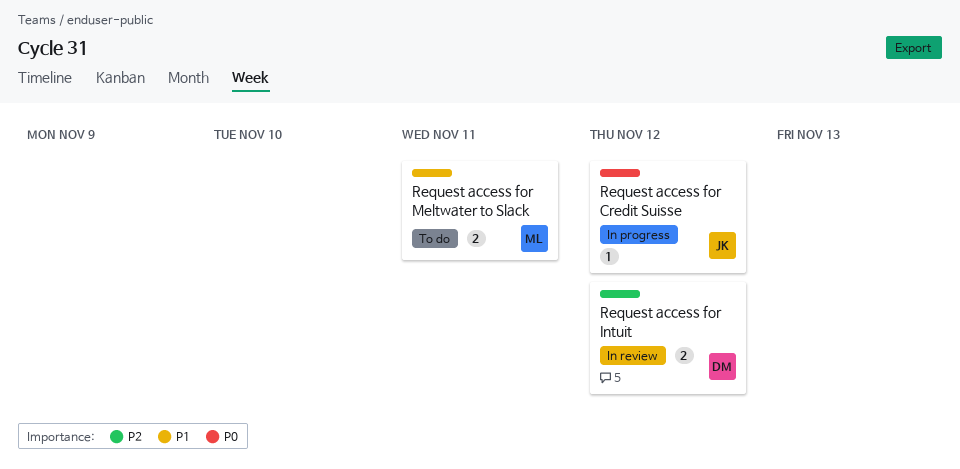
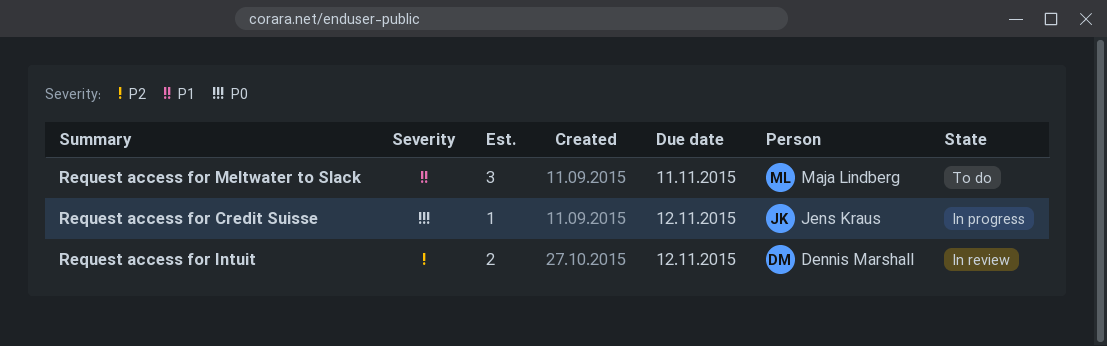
Request access for Meltwater to Slack, estimate: 2 -> 3

